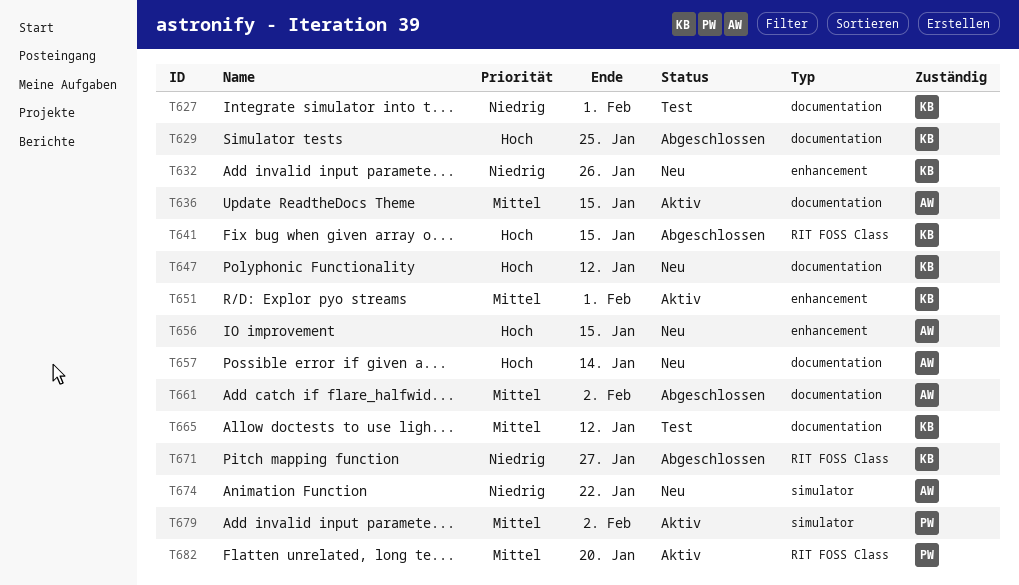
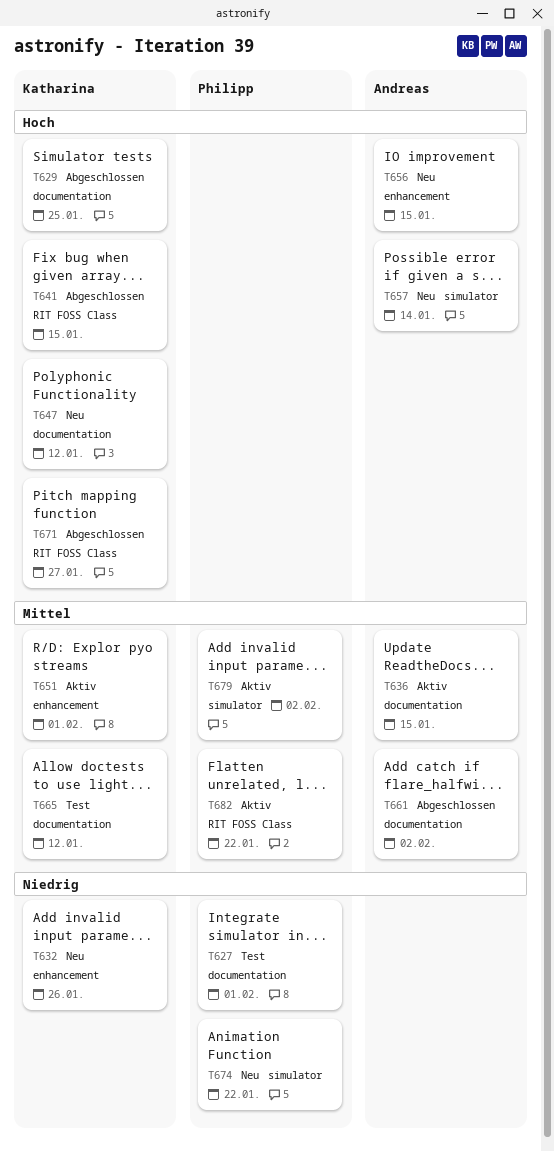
T627, owner: Katharina -> Philipp
T657, label: documentation -> simulator
T671, priority: Niedrig -> Hoch
T674, owner: Andreas -> Philipp
T682, due: Jan 20 -> Jan 22

